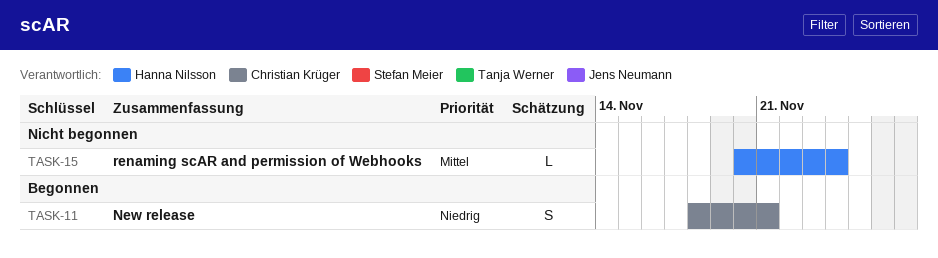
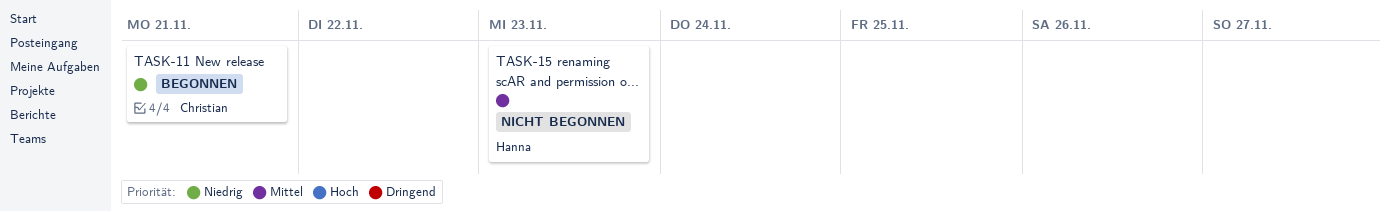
TASK-15, due: Nov 24 -> Nov 23

